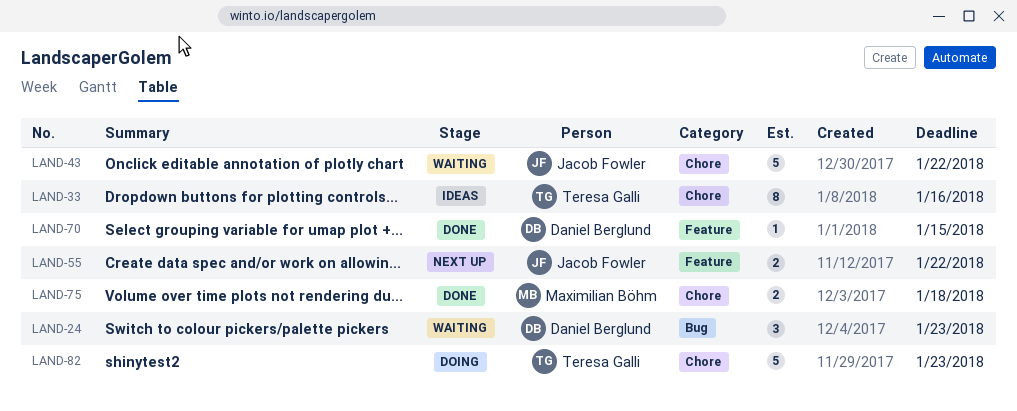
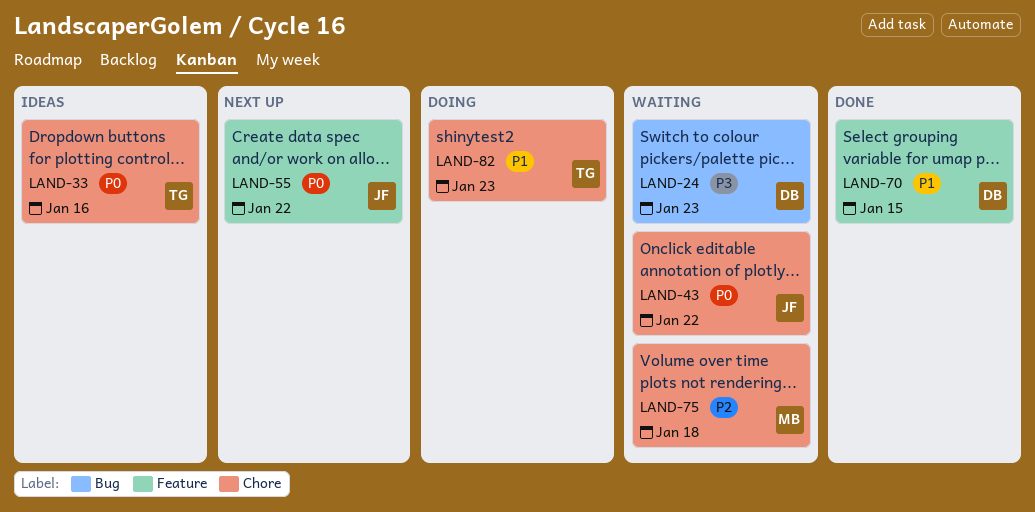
LAND-75, status: Done -> Waiting

